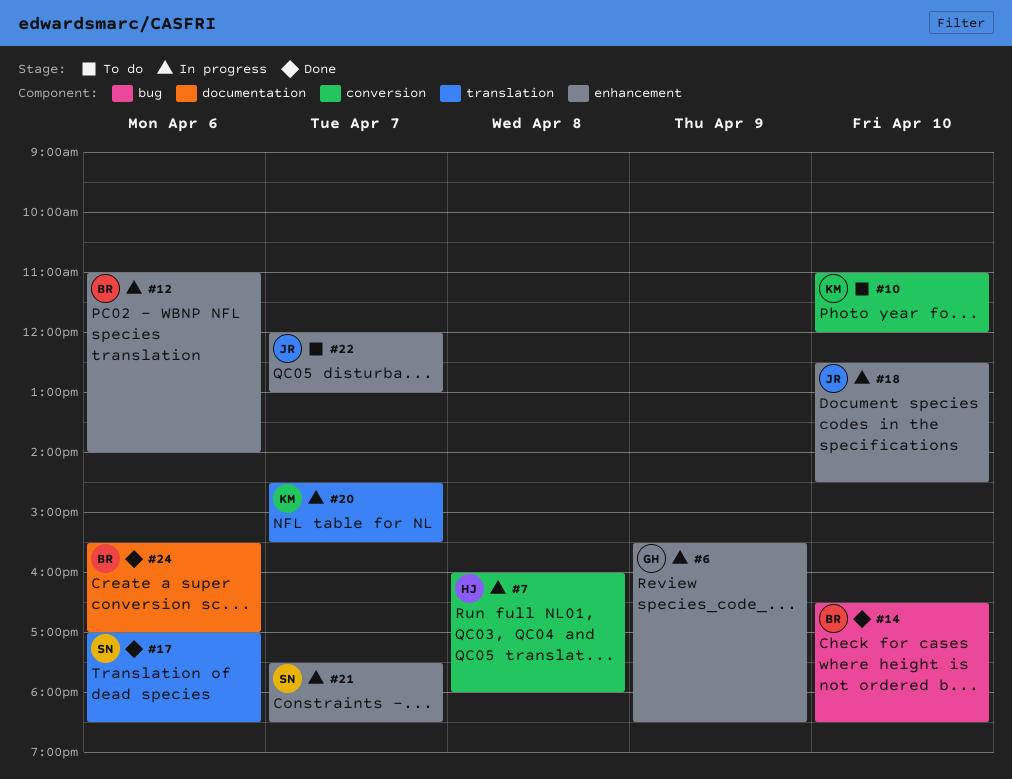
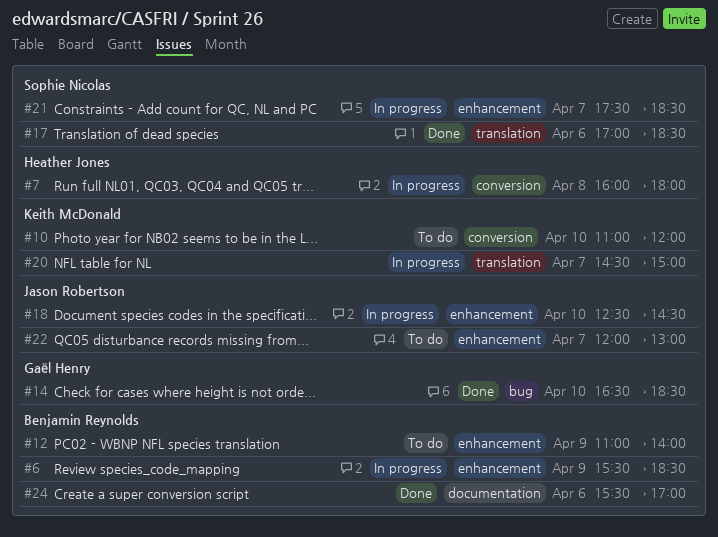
#6, owner: Gaël Henry -> Benjamin Reynolds
#12, status: In progress -> To do
#12, day: Apr 6 -> Apr 9
#14, owner: Benjamin Reynolds -> Gaël Henry
#20, ends: 15:30 -> 15:00

